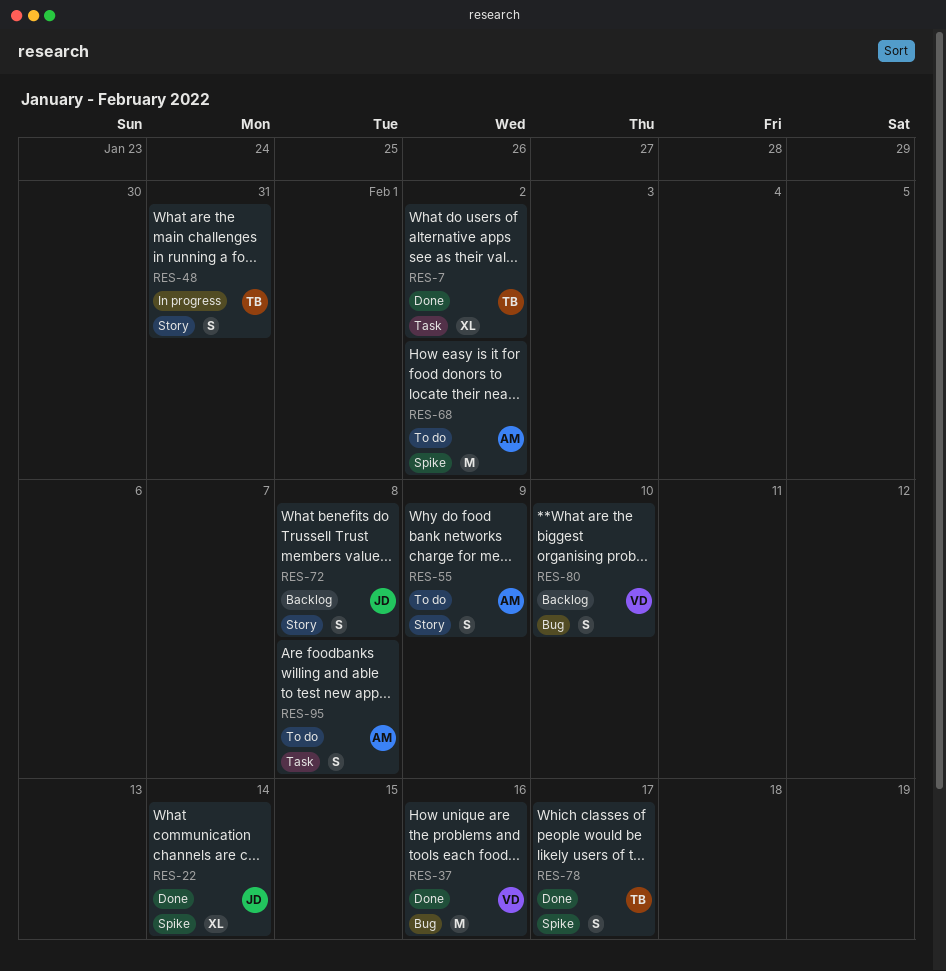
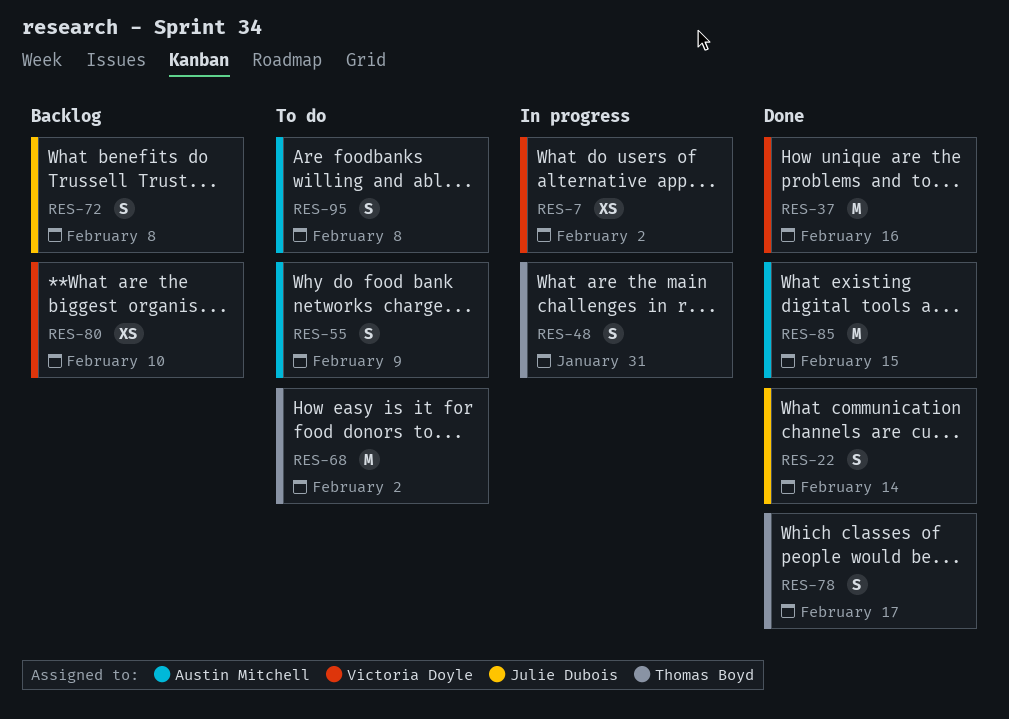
RES-7, status: Done -> In progress
RES-7, owner: Thomas Boyd -> Victoria Doyle
RES-7, estimate: XL -> XS
RES-22, estimate: XL -> S
RES-68, owner: Austin Mitchell -> Thomas Boyd
RES-80, estimate: S -> XS
RES-85: none -> present

